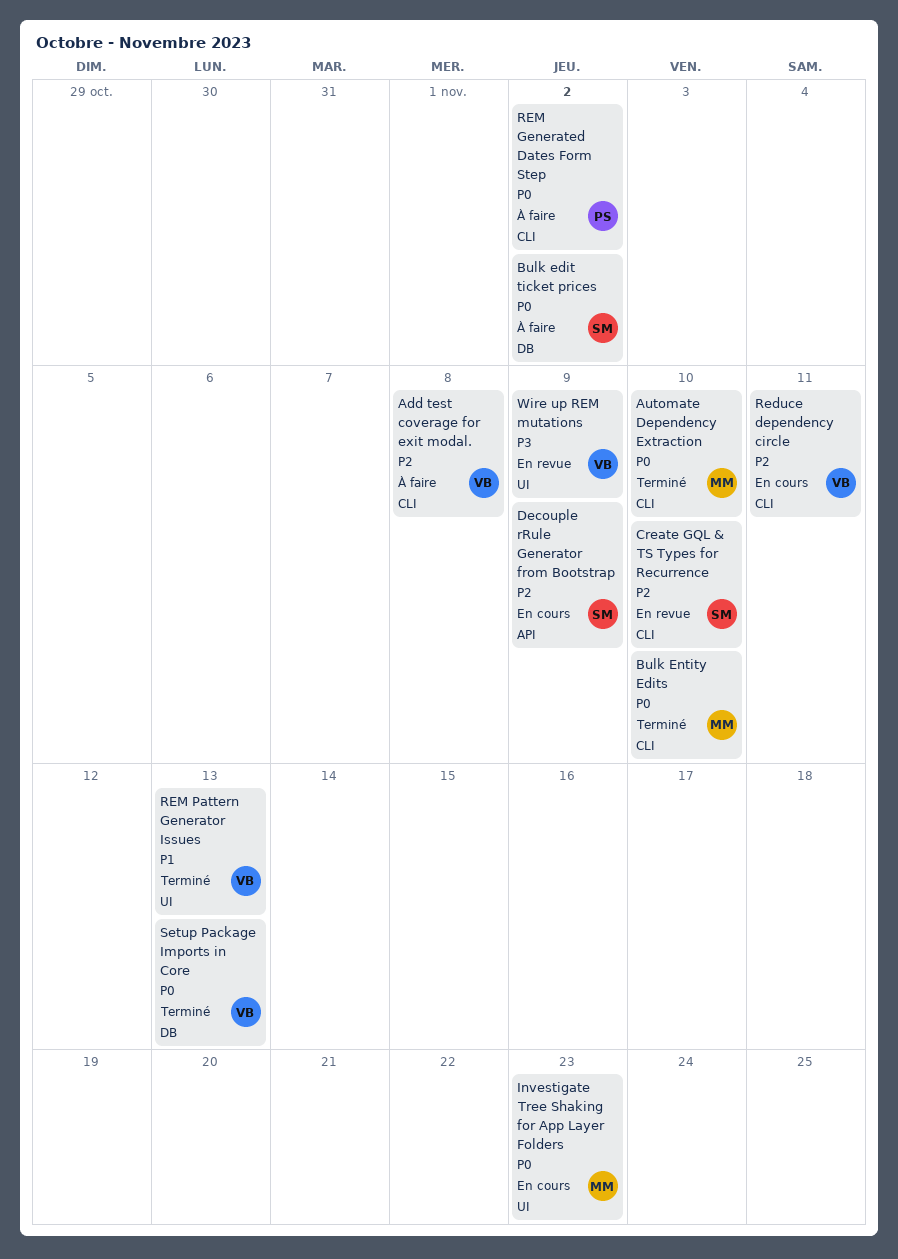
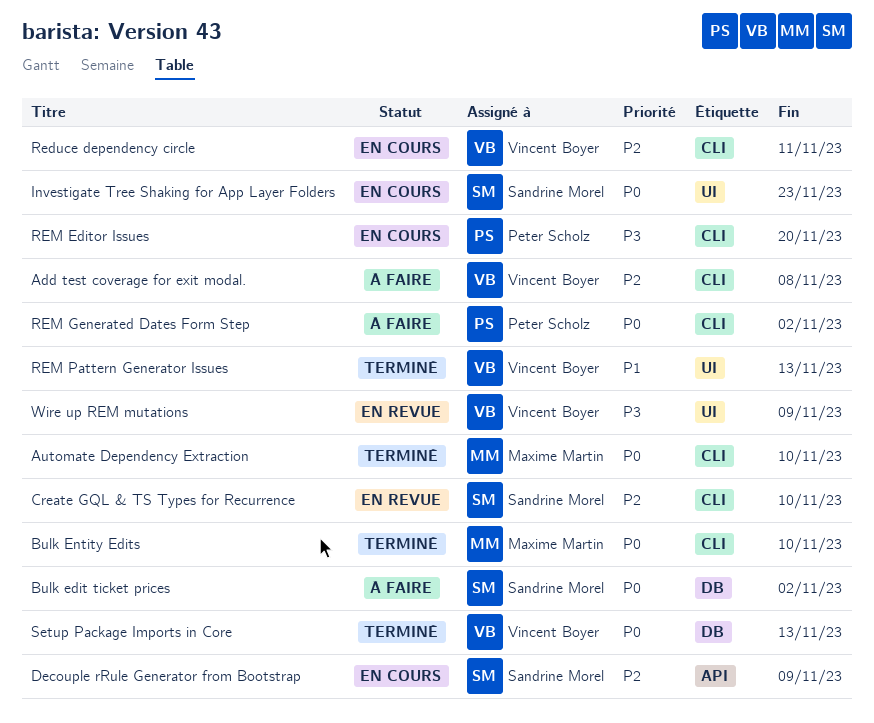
Investigate Tree Shaking for App Layer Folders, owner: Maxime Martin -> Sandrine Morel
REM Editor Issues: none -> present

